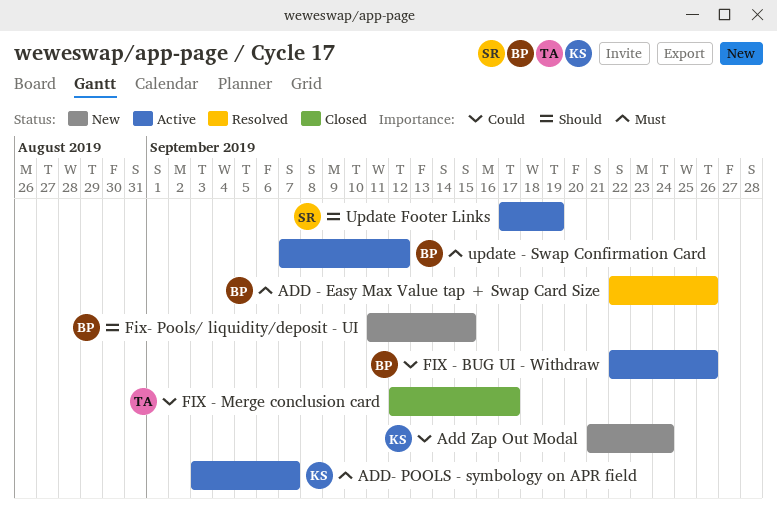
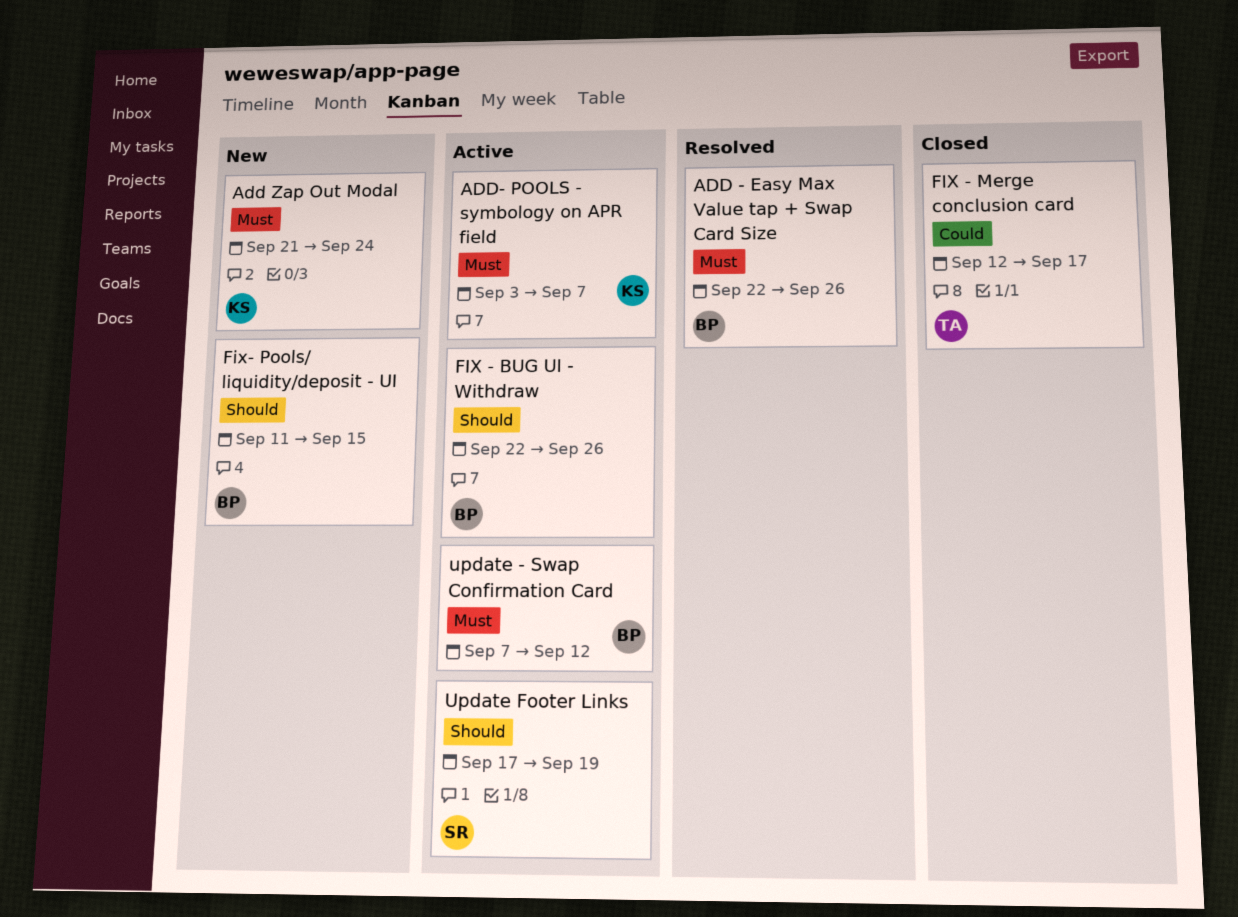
Add Zap Out Modal, priority: Could -> Must
FIX - BUG UI - Withdraw, priority: Could -> Should

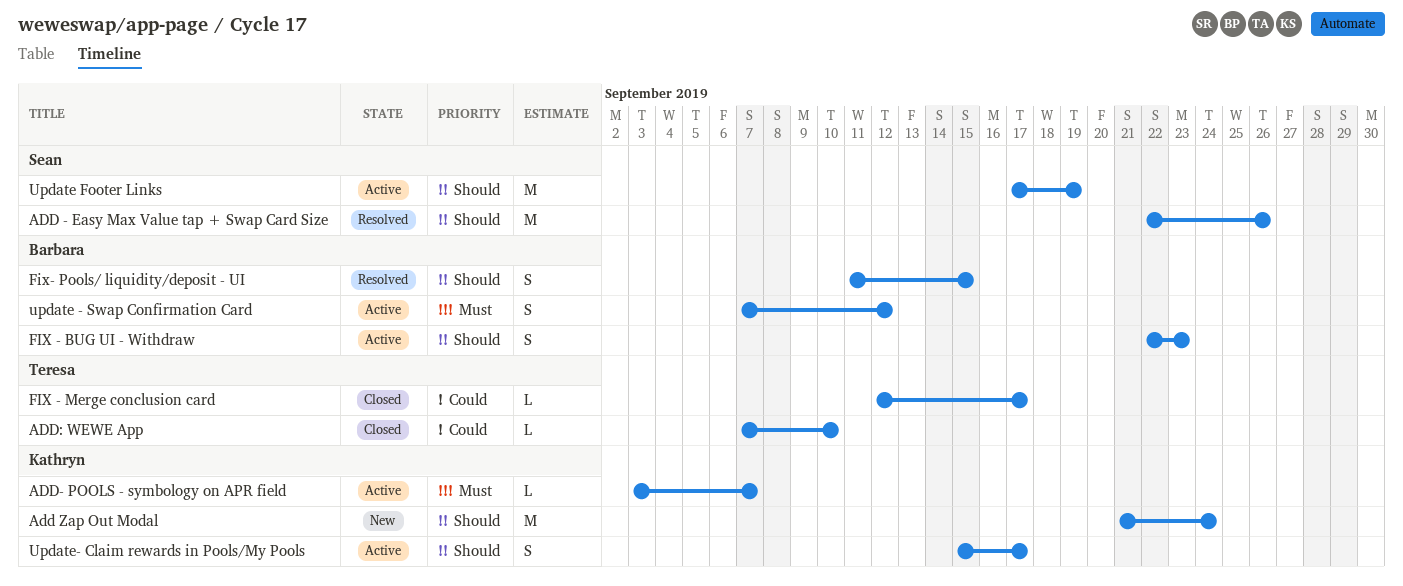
ADD - Easy Max Value tap + Swap Card Size, owner: Barbara -> Sean
ADD - Easy Max Value tap + Swap Card Size, priority: Must -> Should
Add Zap Out Modal, priority: Must -> Should
ADD: WEWE App: none -> present
FIX - BUG UI - Withdraw, due: Sep 26 -> Sep 23
Fix- Pools/ liquidity/deposit - UI, status: New -> Resolved
Update- Claim rewards in Pools/My Pools: none -> present

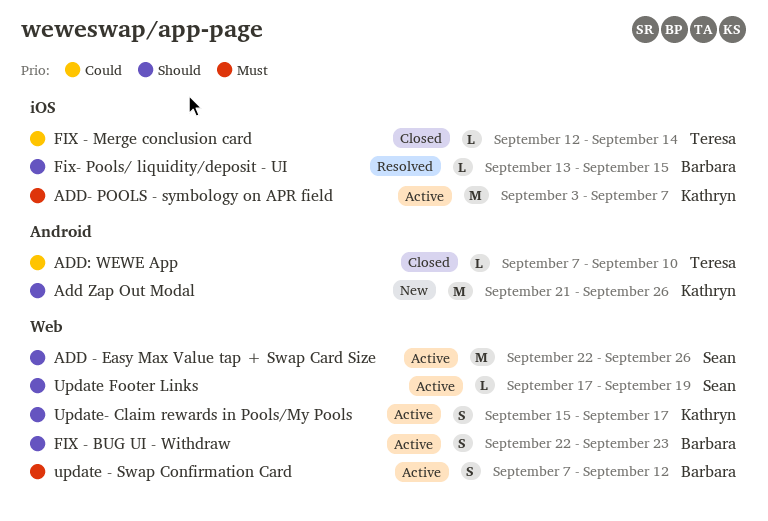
ADD - Easy Max Value tap + Swap Card Size, status: Resolved -> Active
Add Zap Out Modal, due: Sep 24 -> Sep 26
ADD- POOLS - symbology on APR field, estimate: L -> M
FIX - Merge conclusion card, due: Sep 17 -> Sep 14
Fix- Pools/ liquidity/deposit - UI, estimate: S -> L
Fix- Pools/ liquidity/deposit - UI, start: Sep 11 -> Sep 13
Update Footer Links, estimate: M -> L

